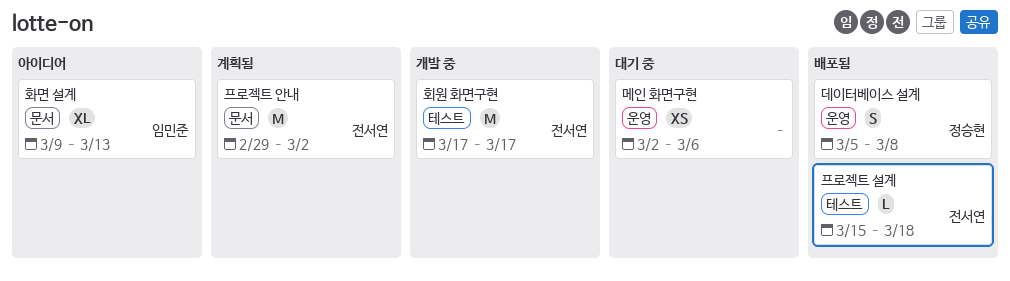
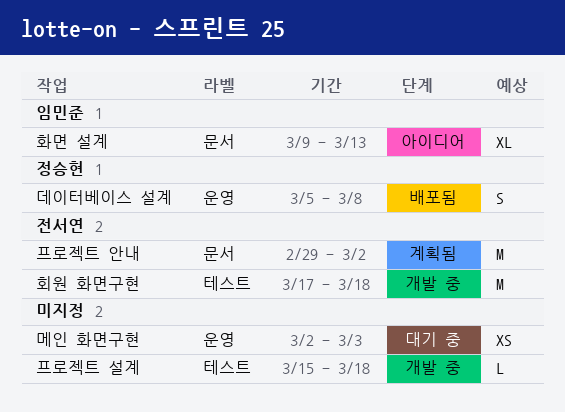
메인 화면구현, due: Mar 6 -> Mar 3
프로젝트 설계, status: 배포됨 -> 개발 중
프로젝트 설계, owner: 전서연 -> none
회원 화면구현, due: Mar 17 -> Mar 18

